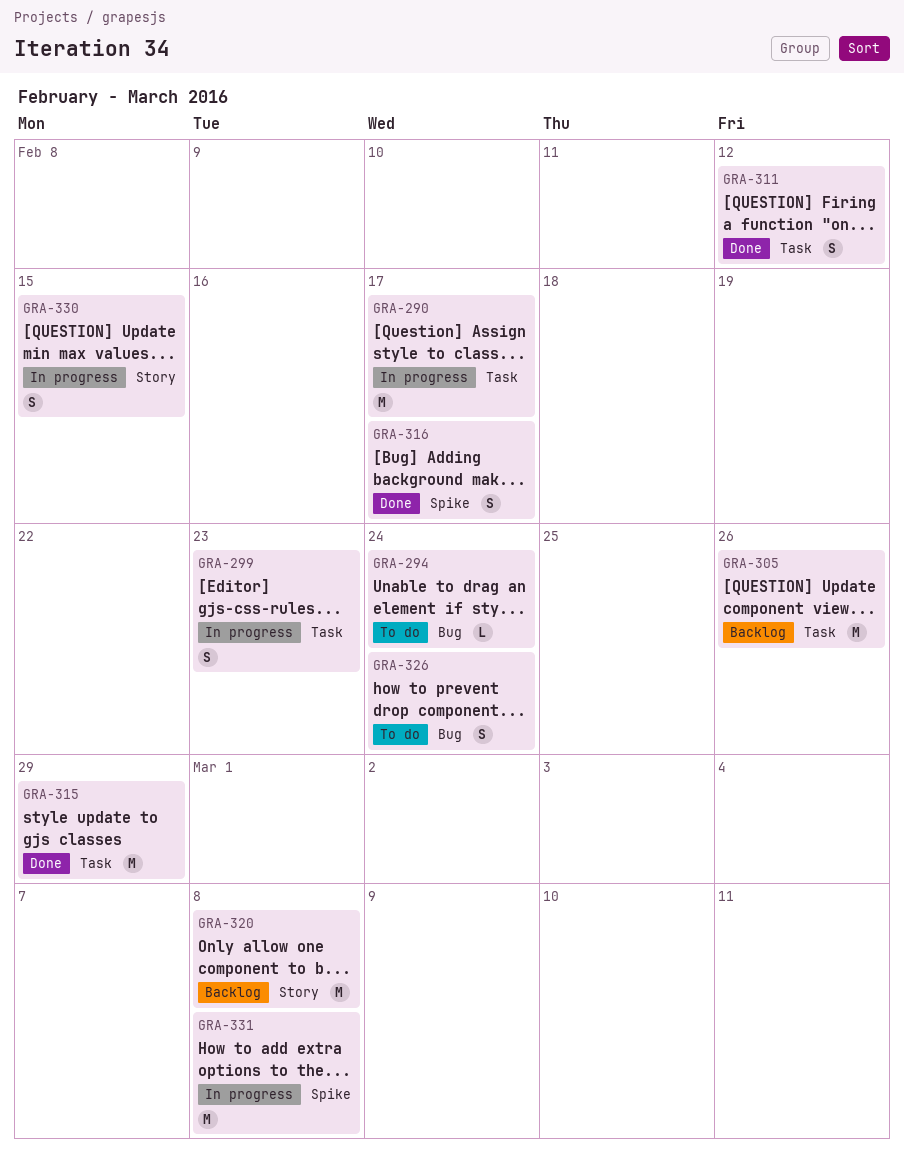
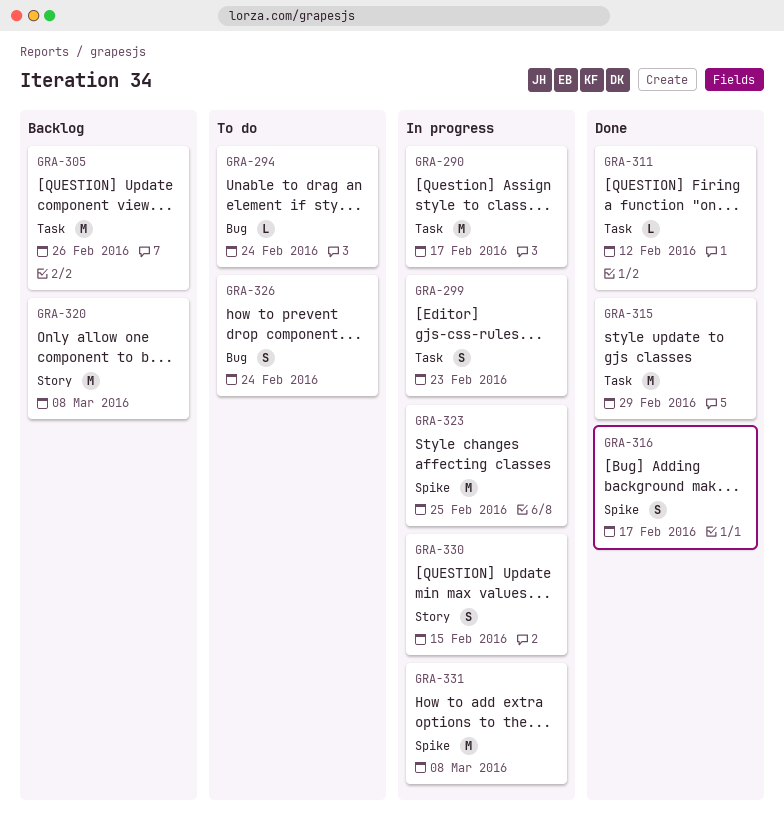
GRA-311, estimate: S -> L
GRA-323: none -> present

